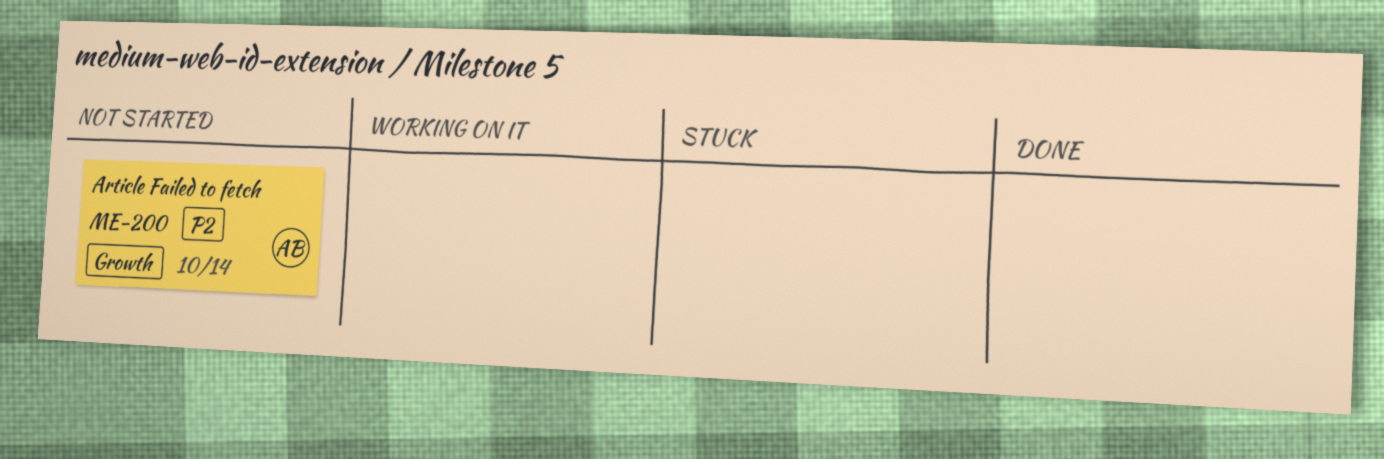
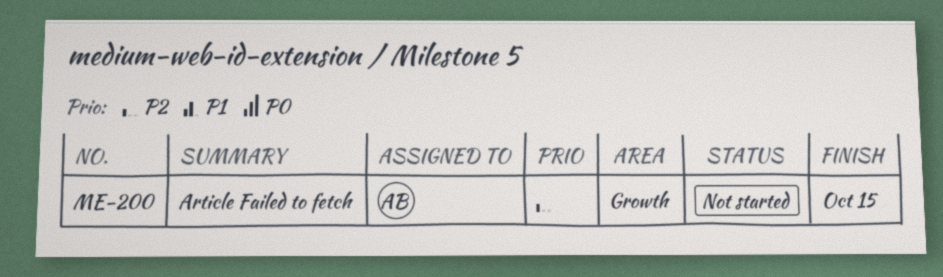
ME-200, due: Oct 14 -> Oct 15

